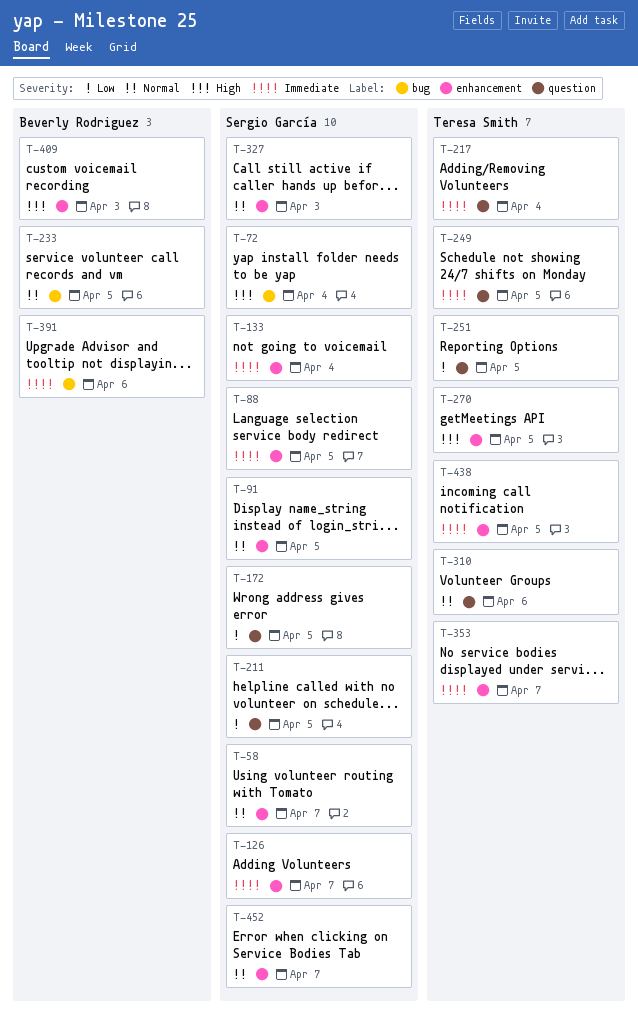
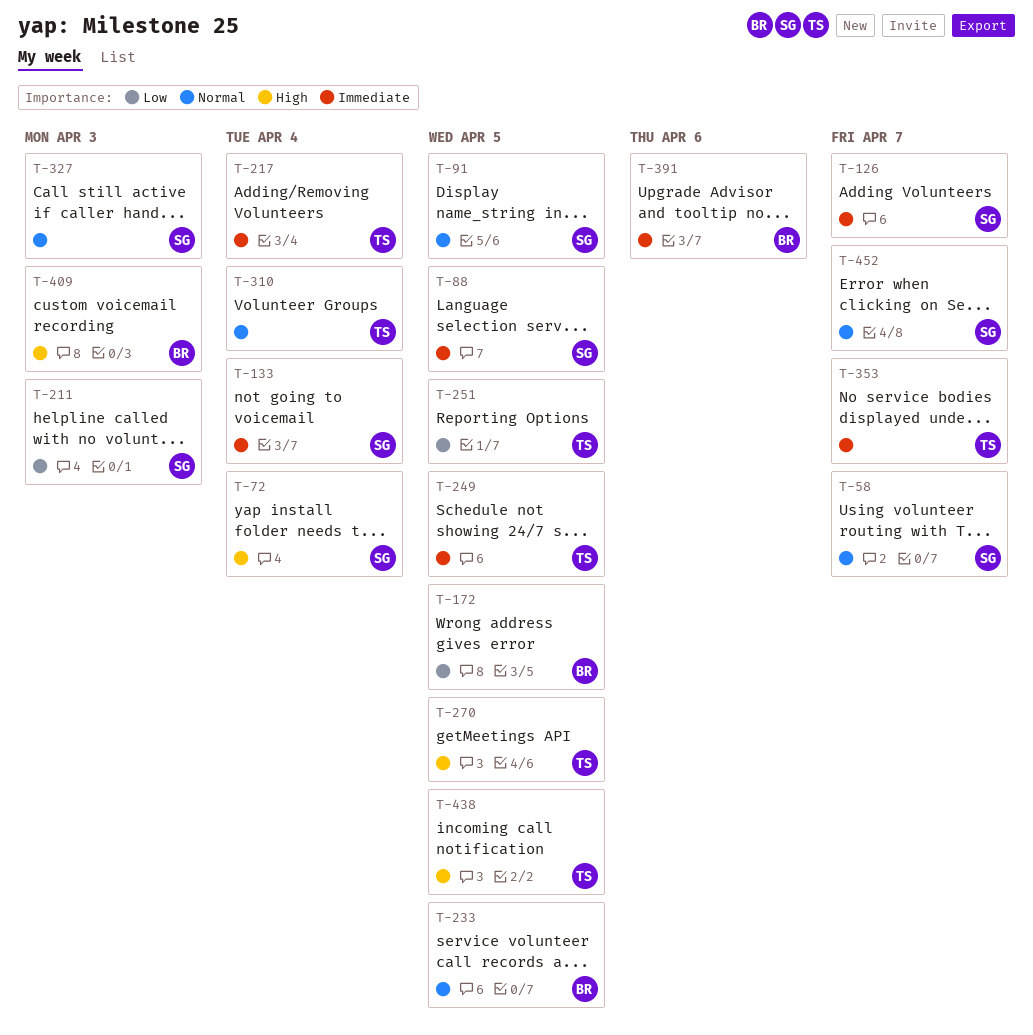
T-172, owner: Sergio García -> Beverly Rodriguez
T-211, due: Apr 5 -> Apr 3
T-310, due: Apr 6 -> Apr 4
T-438, priority: Immediate -> High

